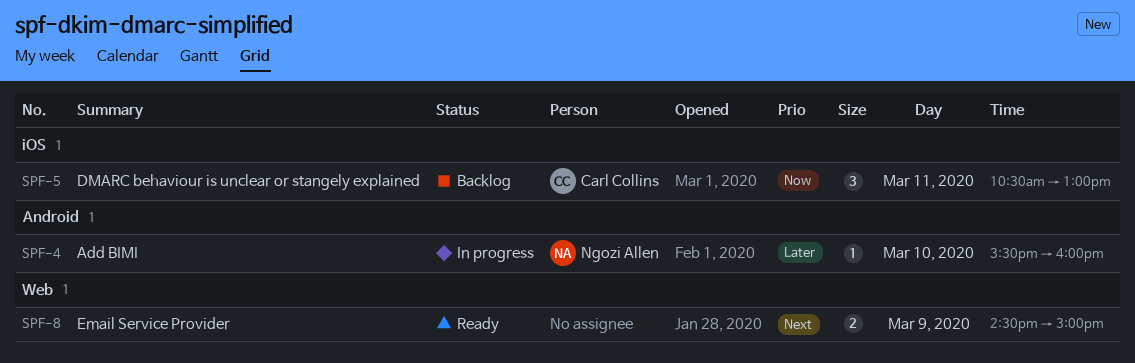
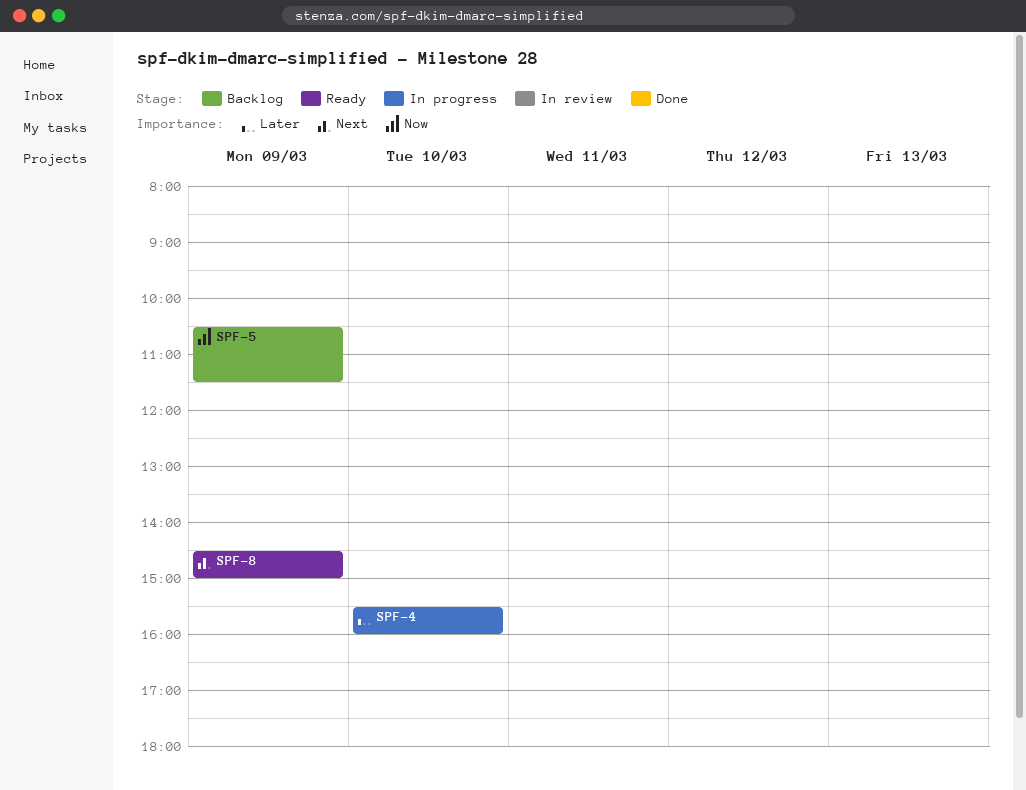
SPF-5, day: Mar 11 -> Mar 9
SPF-5, ends: 13:00 -> 11:30

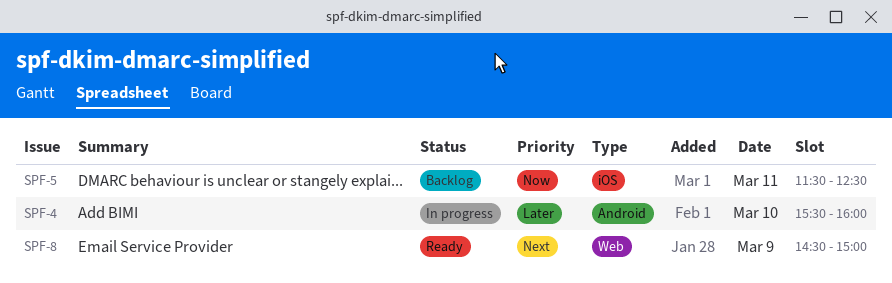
SPF-5, day: Mar 9 -> Mar 11
SPF-5, begins: 10:30 -> 11:30
SPF-5, ends: 11:30 -> 12:30

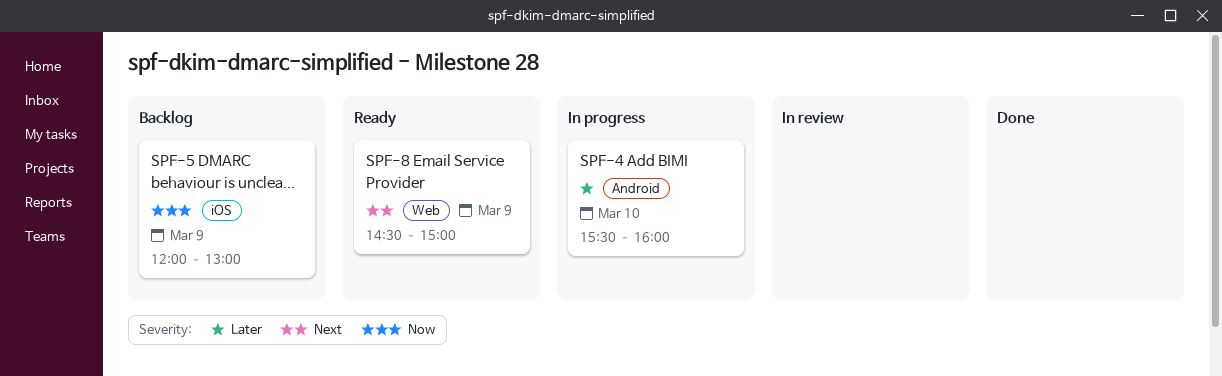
SPF-5, day: Mar 11 -> Mar 9
SPF-5, begins: 11:30 -> 12:00
SPF-5, ends: 12:30 -> 13:00

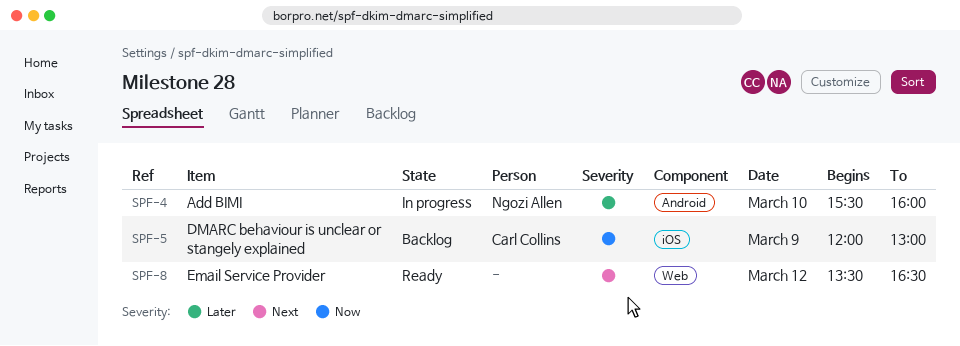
SPF-8, day: Mar 9 -> Mar 12
SPF-8, begins: 14:30 -> 13:30
SPF-8, ends: 15:00 -> 16:30

